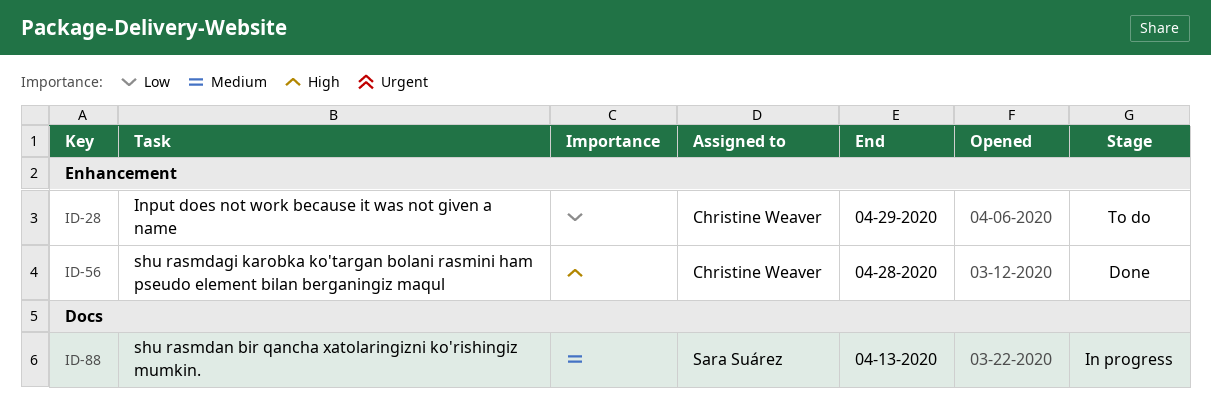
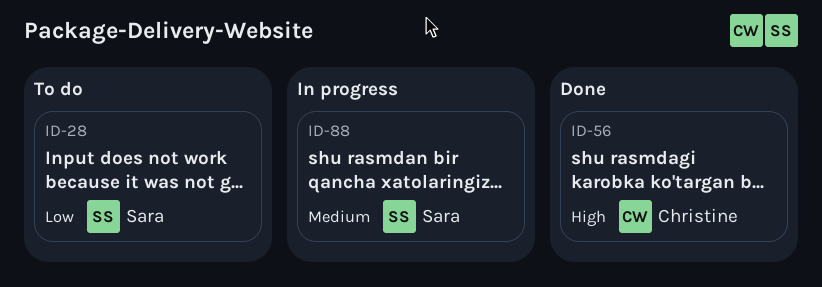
ID-28, owner: Christine Weaver -> Sara Suárez

